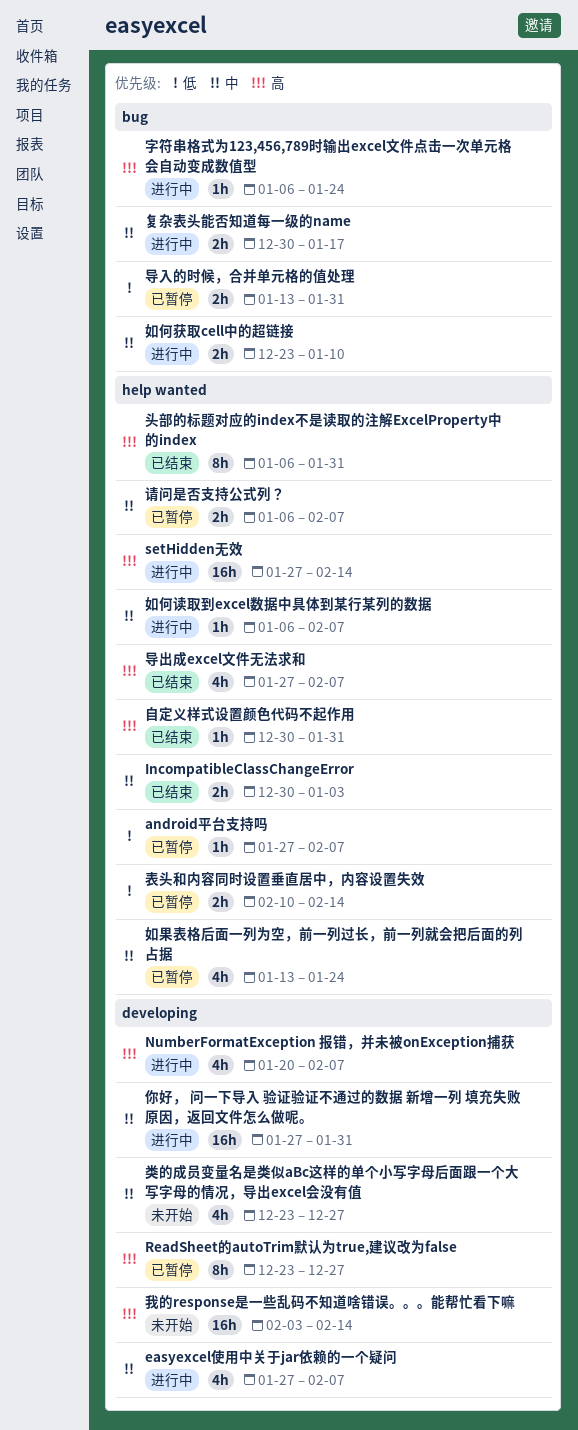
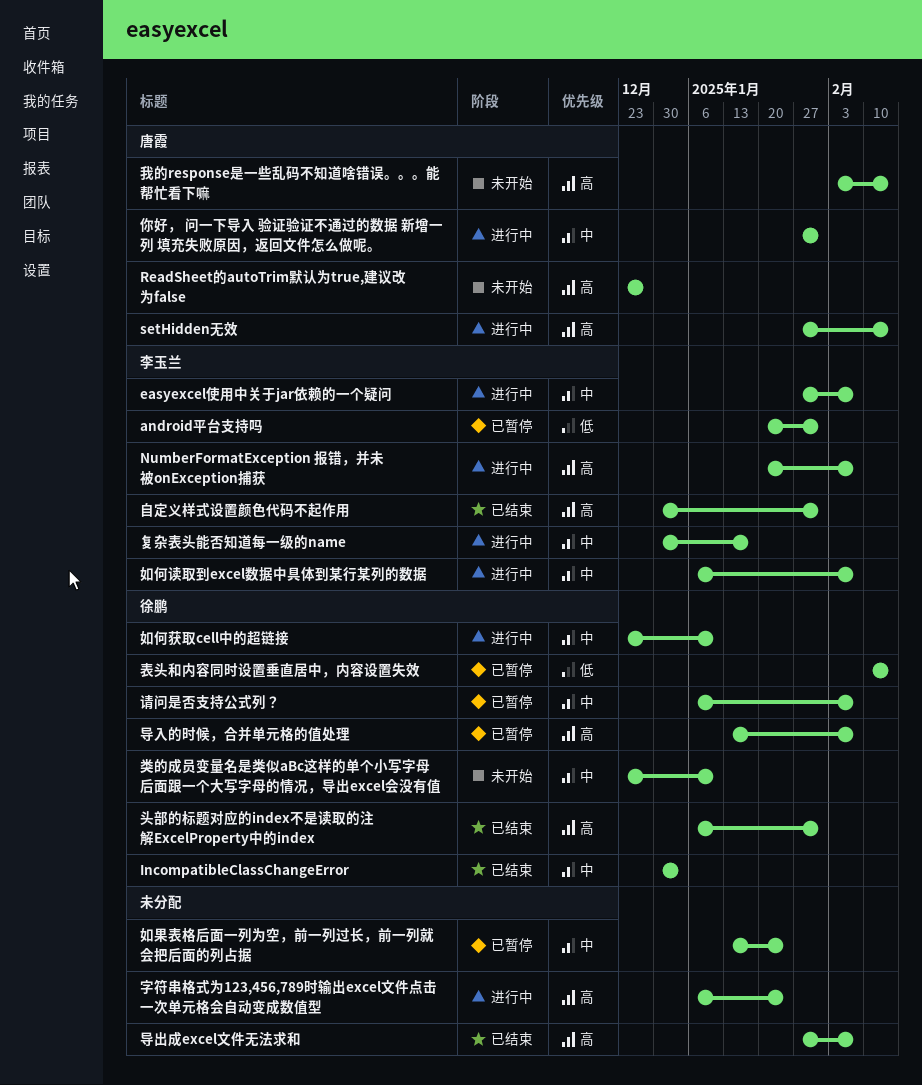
android平台支持吗, start: Jan 27 -> Jan 20
android平台支持吗, due: Feb 7 -> Jan 31
ReadSheet的autoTrim默认为true,建议改为false, status: 已暂停 -> 未开始
导入的时候，合并单元格的值处理, priority: 低 -> 高
导入的时候，合并单元格的值处理, due: Jan 31 -> Feb 7
类的成员变量名是类似aBc这样的单个小写字母后面跟一个大写字母的情况，导出excel会没有值, due: Dec 27 -> Jan 10

